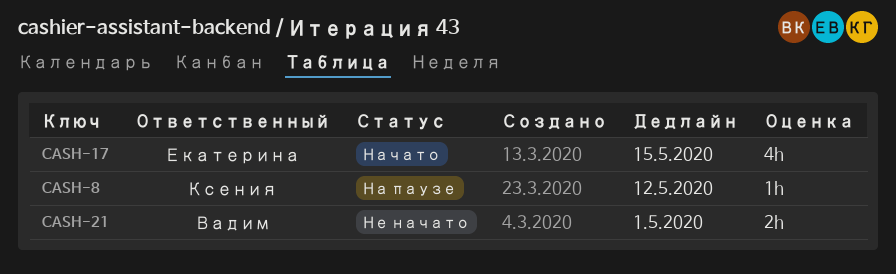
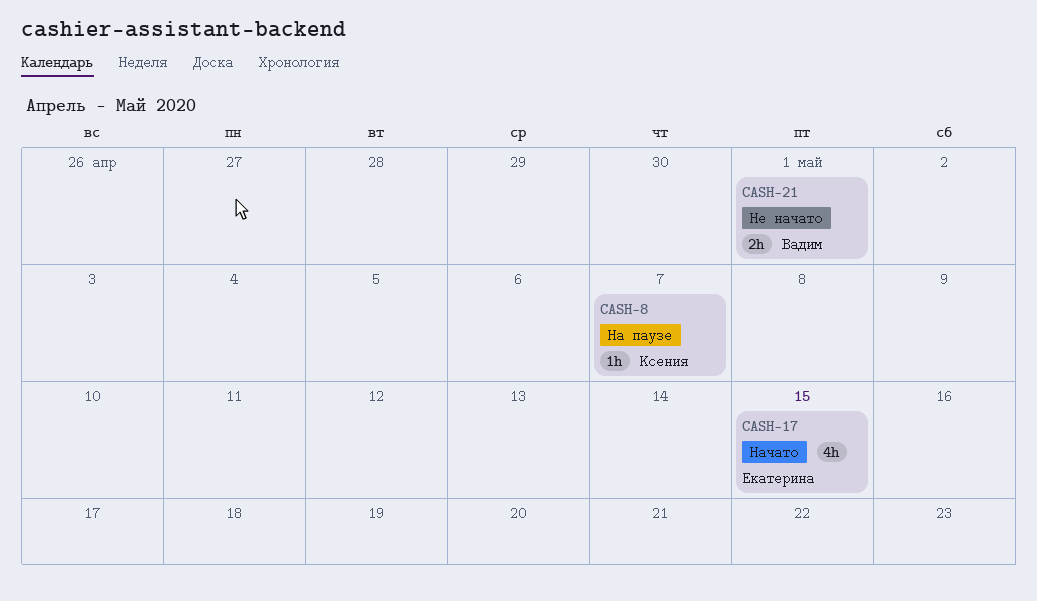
CASH-8, due: May 12 -> May 7

